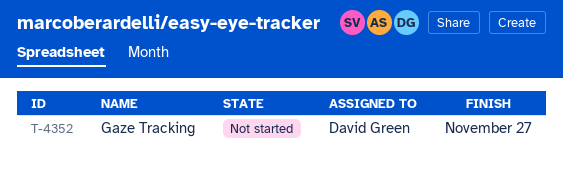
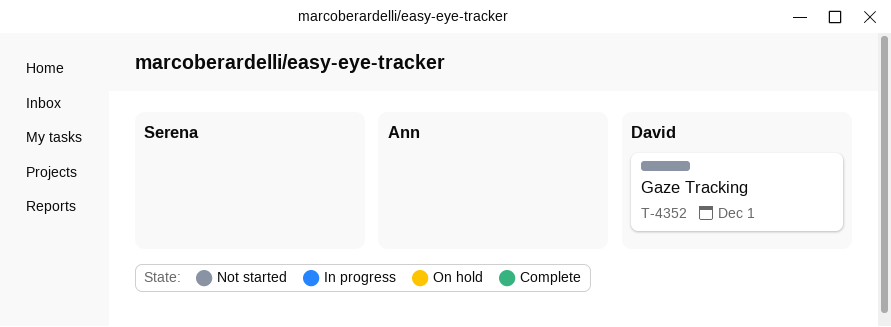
T-4352, due: Nov 27 -> Dec 1

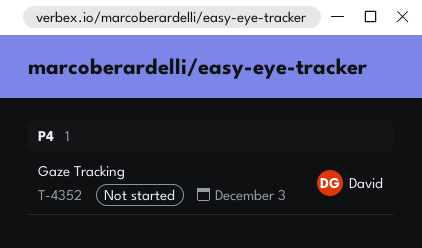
T-4352, due: Dec 1 -> Dec 3

